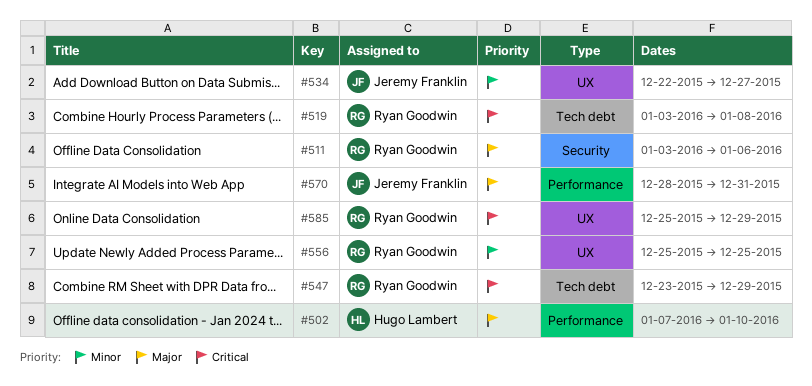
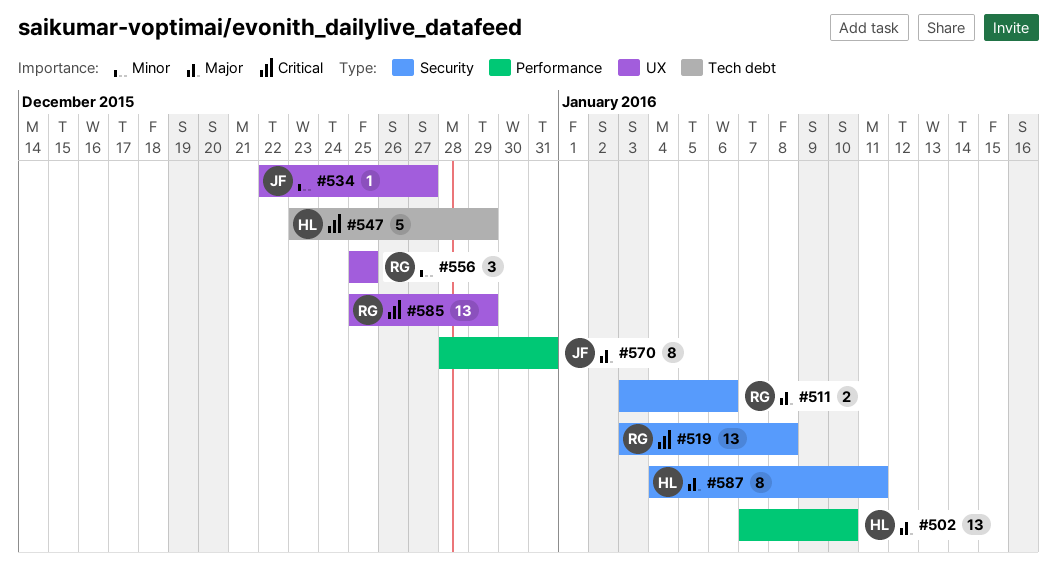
#519, label: Tech debt -> Security
#547, owner: Ryan Goodwin -> Hugo Lambert
#587: none -> present

